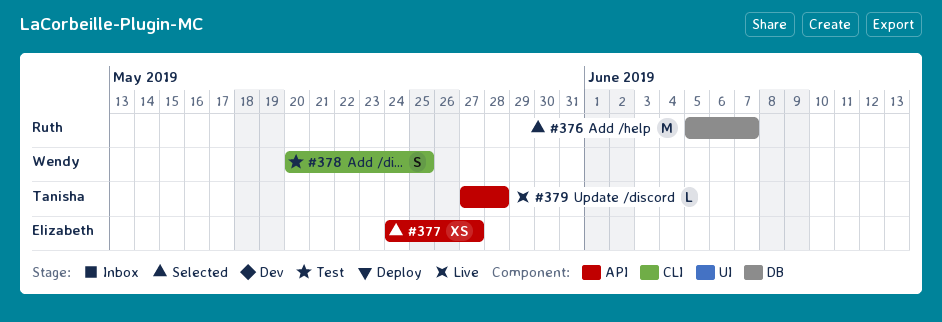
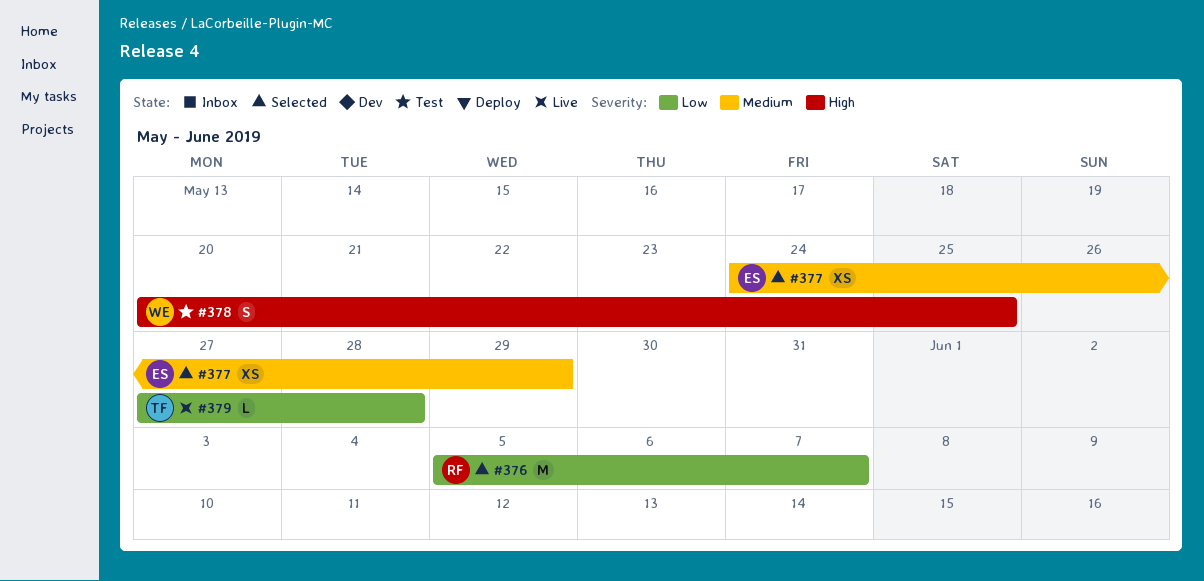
#377, due: May 27 -> May 29

